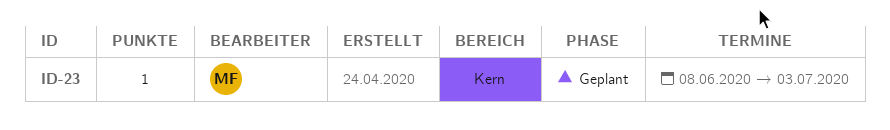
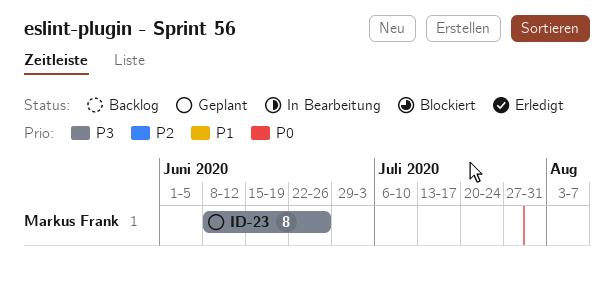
ID-23, estimate: 1 -> 8
ID-23, due: Jul 3 -> Jun 26

